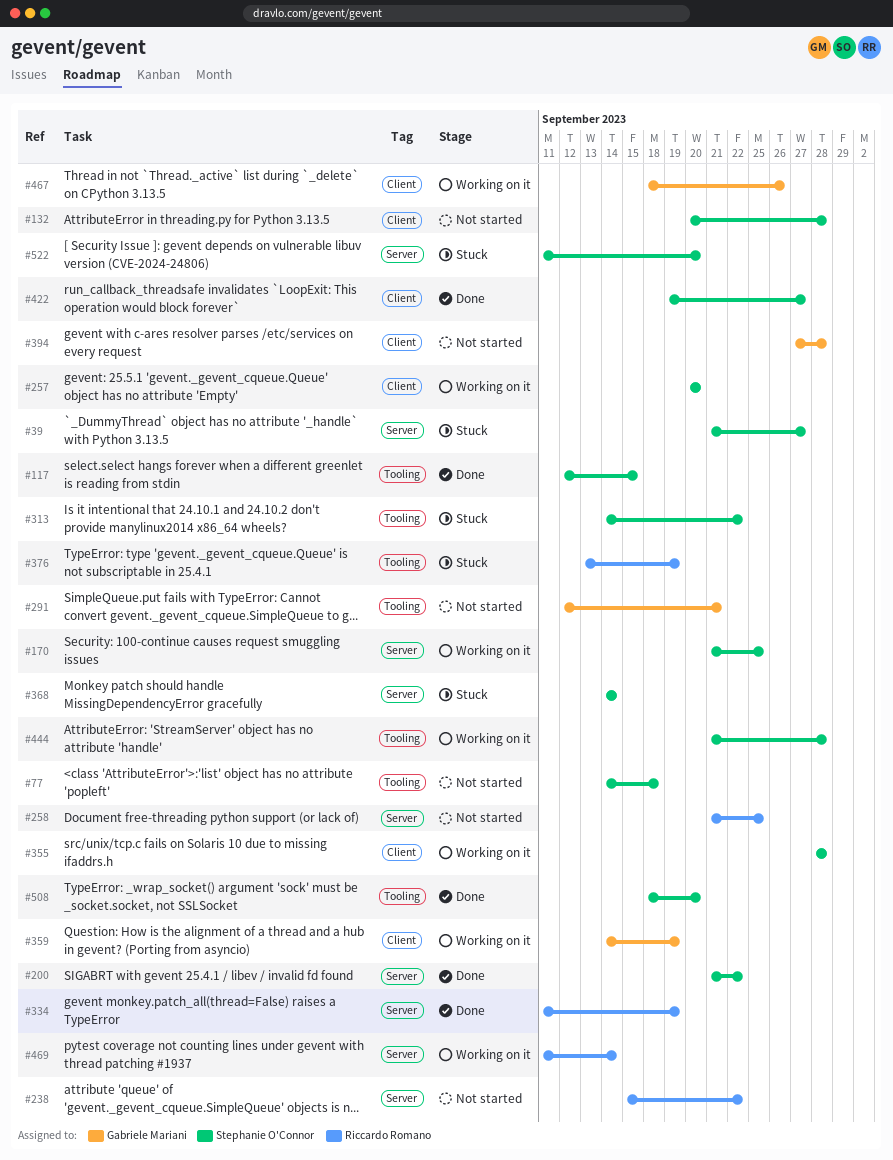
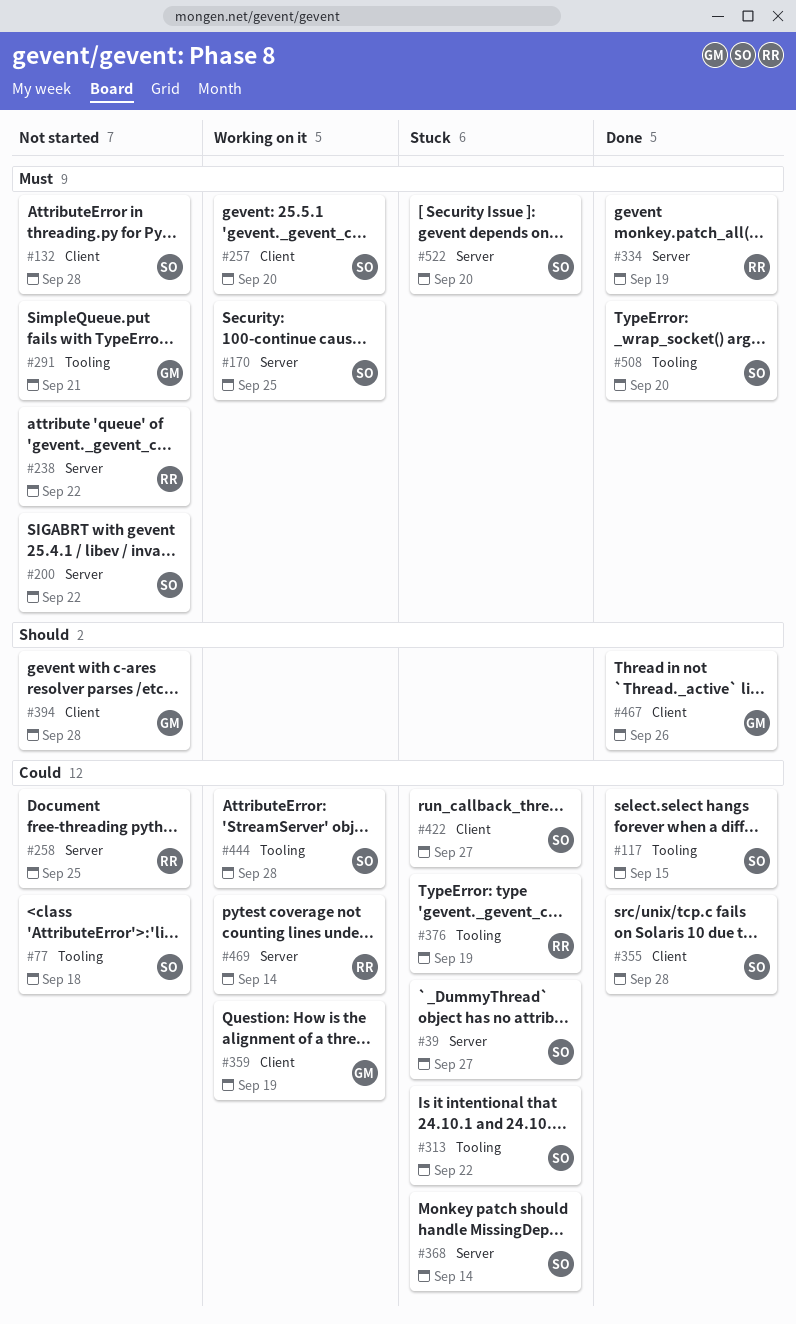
#200, status: Done -> Not started
#355, status: Working on it -> Done
#422, status: Done -> Stuck
#467, status: Working on it -> Done

